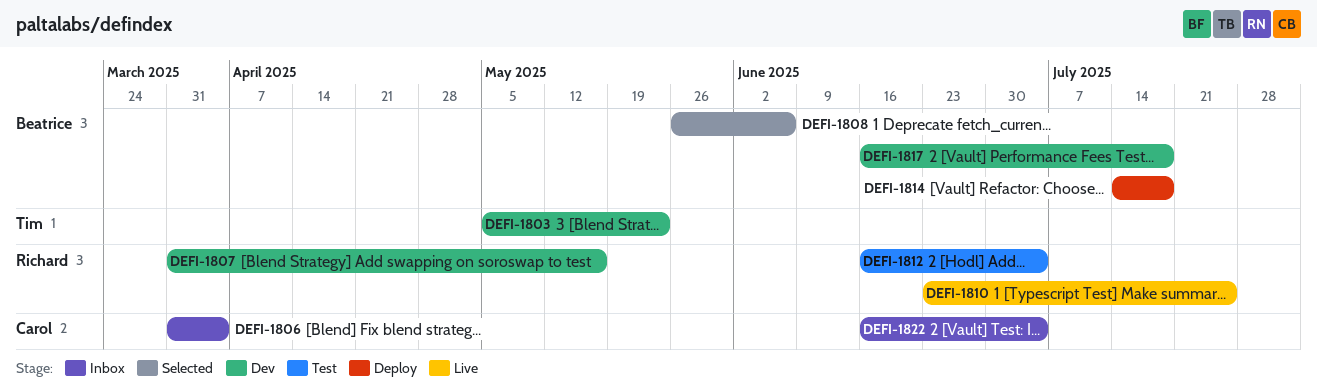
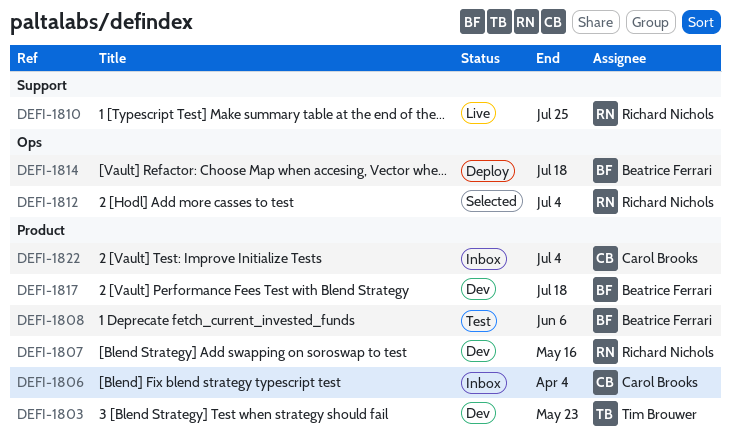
DEFI-1808, status: Selected -> Test
DEFI-1812, status: Test -> Selected

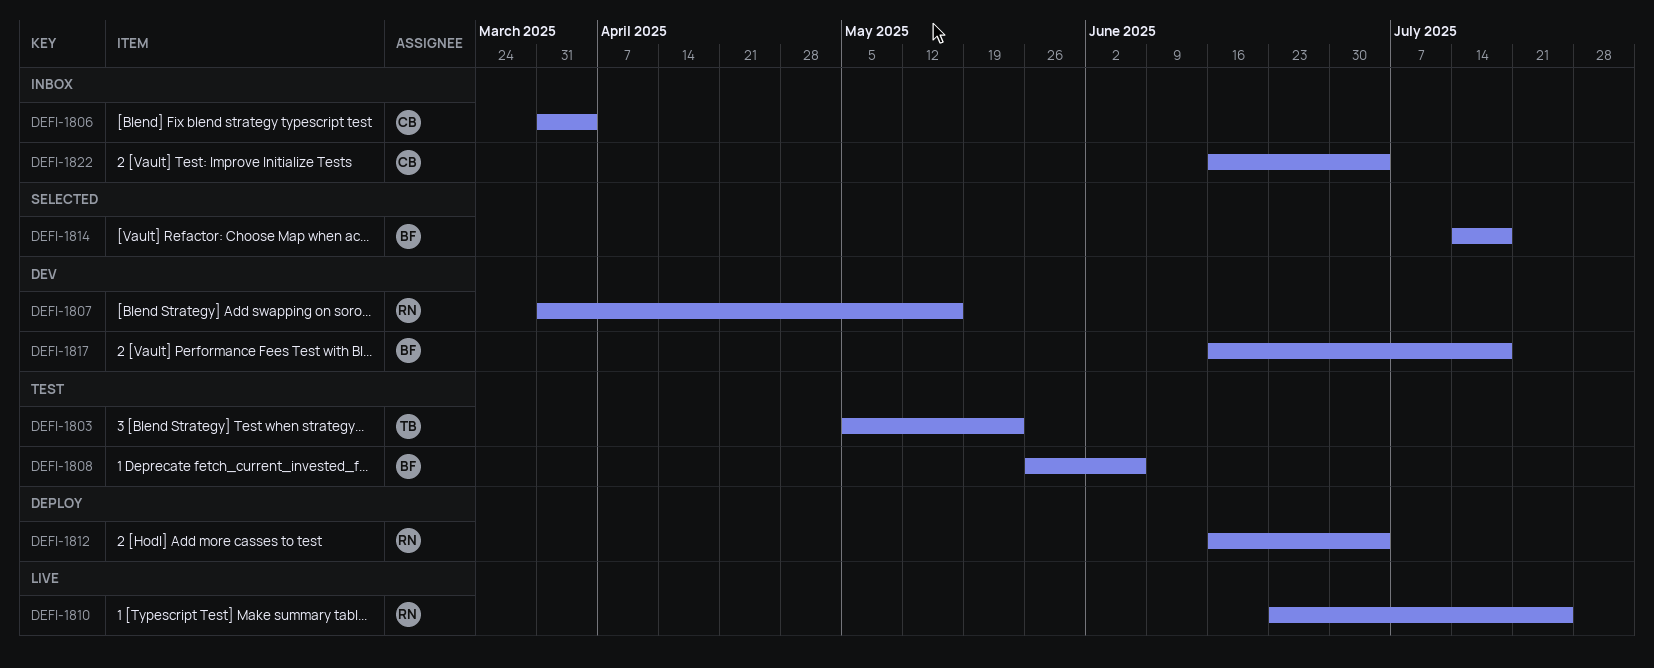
DEFI-1803, status: Dev -> Test
DEFI-1812, status: Selected -> Deploy
DEFI-1814, status: Deploy -> Selected

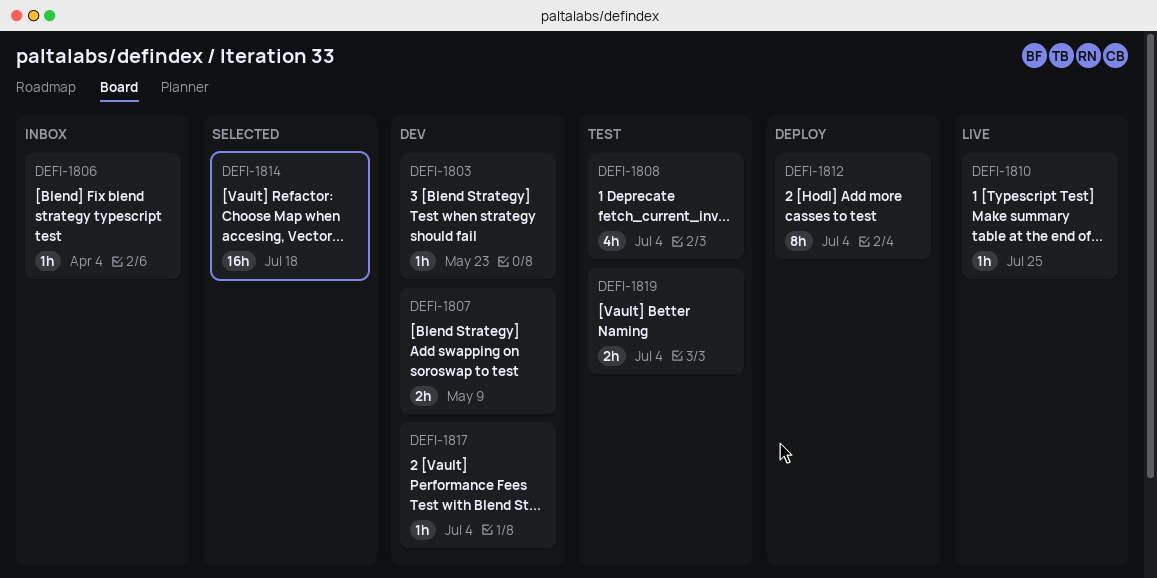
DEFI-1803, status: Test -> Dev
DEFI-1807, due: May 16 -> May 9
DEFI-1808, due: Jun 6 -> Jul 4
DEFI-1817, due: Jul 18 -> Jul 4
DEFI-1819: none -> present
DEFI-1822: present -> none

